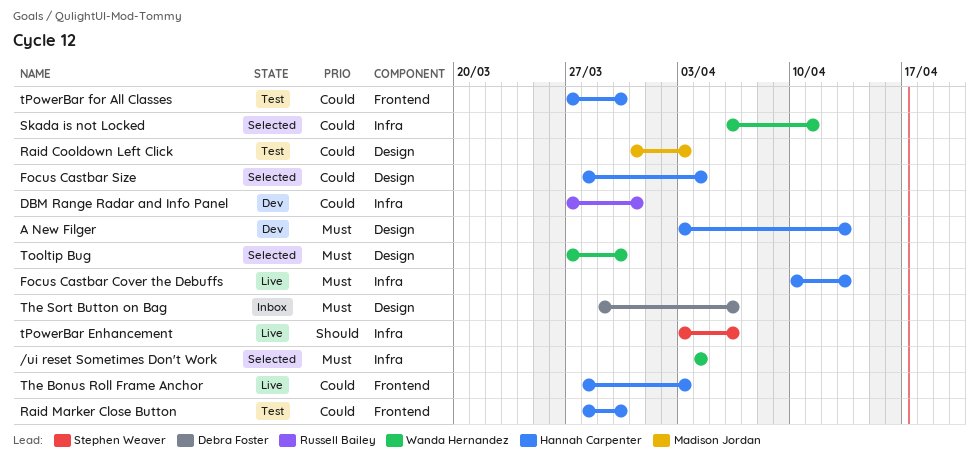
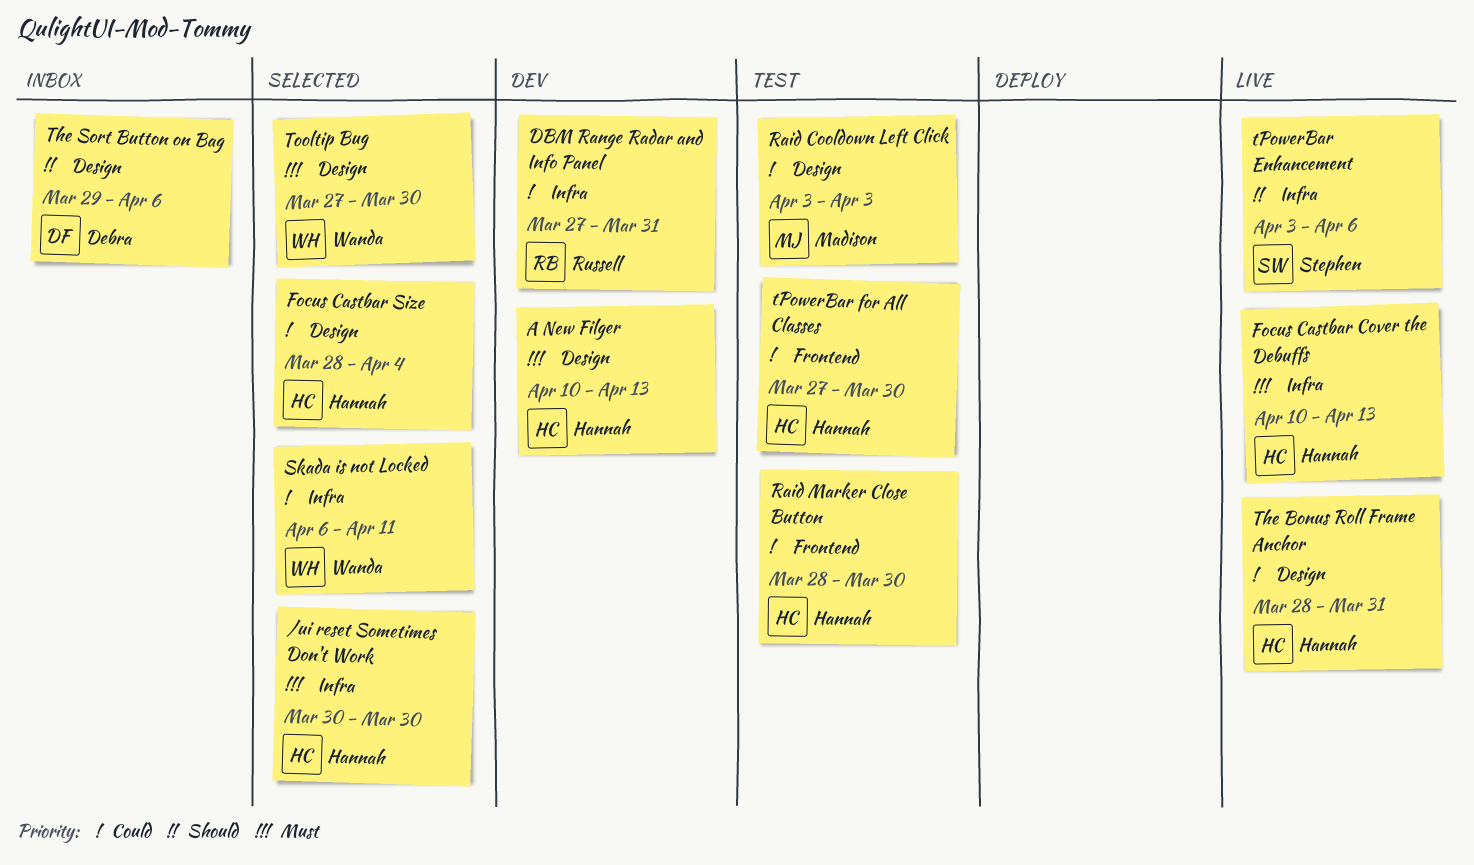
/ui reset Sometimes Don't Work, owner: Wanda Hernandez -> Hannah Carpenter
/ui reset Sometimes Don't Work, start: Apr 4 -> Mar 30
/ui reset Sometimes Don't Work, due: Apr 4 -> Mar 30
A New Filger, start: Apr 3 -> Apr 10
Raid Cooldown Left Click, start: Mar 31 -> Apr 3
The Bonus Roll Frame Anchor, label: Frontend -> Design
The Bonus Roll Frame Anchor, due: Apr 3 -> Mar 31
The Sort Button on Bag, priority: Must -> Should

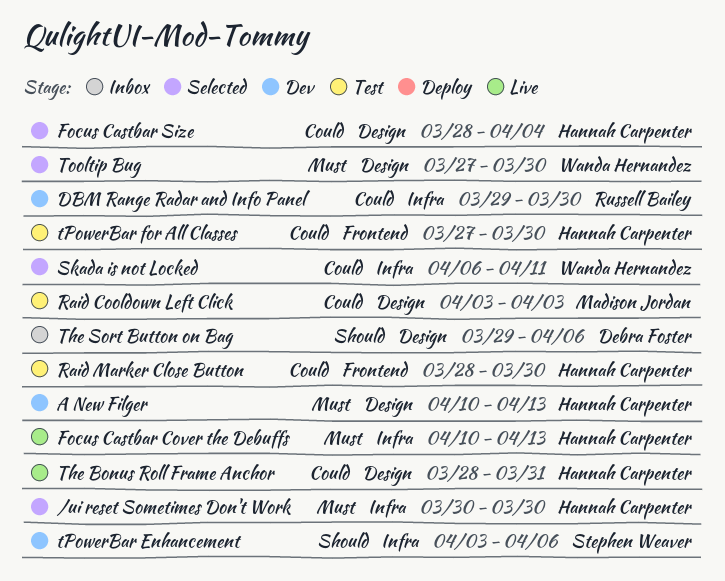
DBM Range Radar and Info Panel, start: Mar 27 -> Mar 29
DBM Range Radar and Info Panel, due: Mar 31 -> Mar 30
tPowerBar Enhancement, status: Live -> Dev

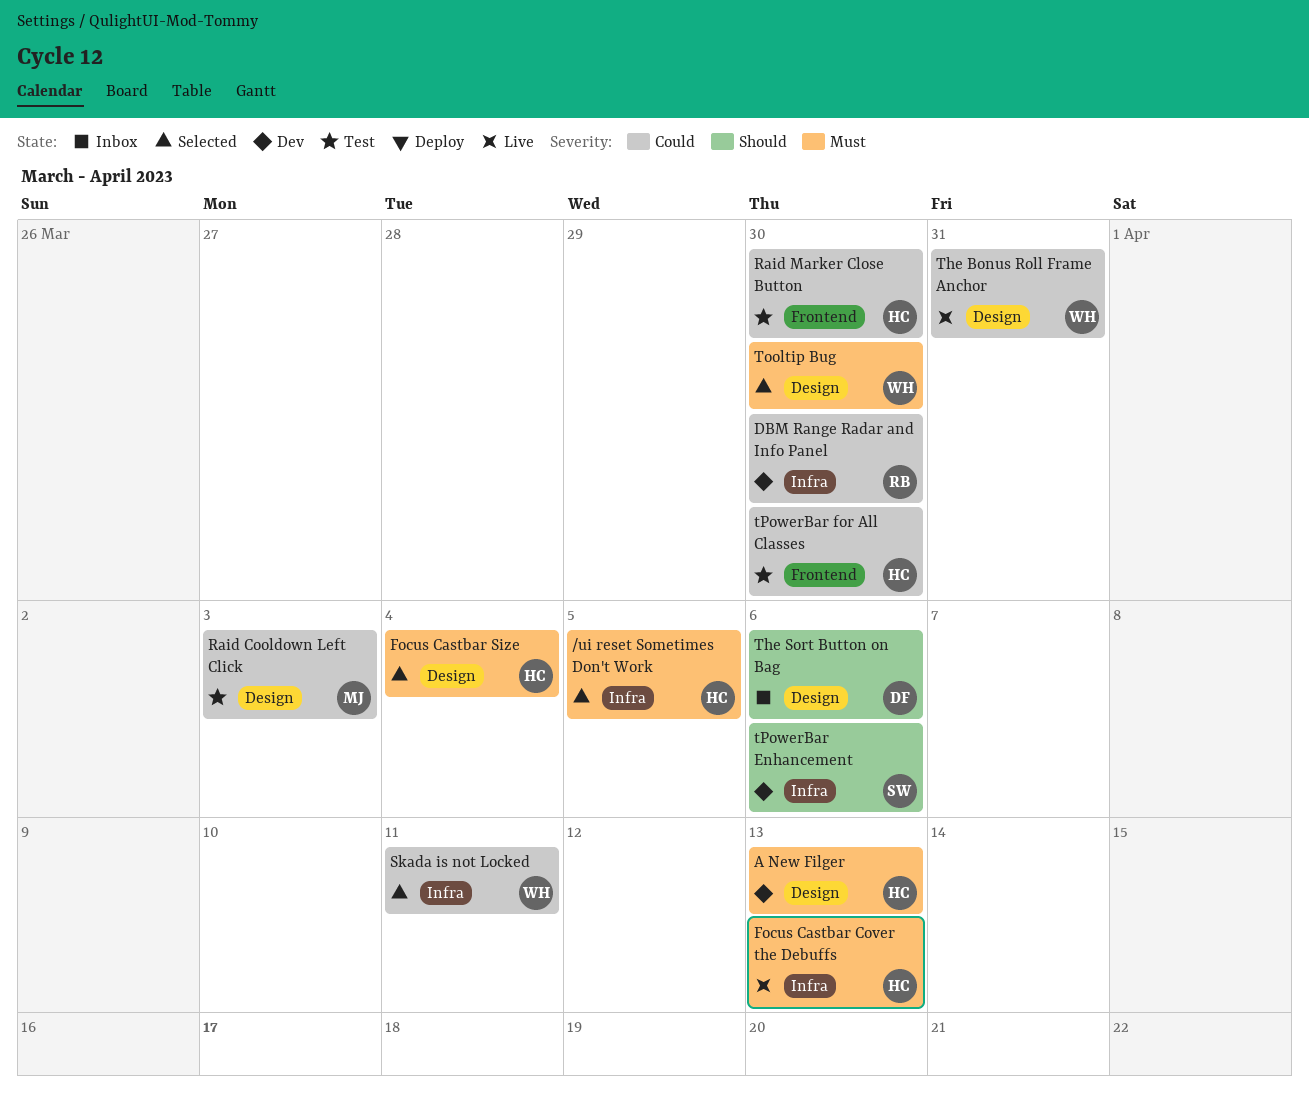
/ui reset Sometimes Don't Work, due: Mar 30 -> Apr 5
Focus Castbar Size, priority: Could -> Must
The Bonus Roll Frame Anchor, owner: Hannah Carpenter -> Wanda Hernandez

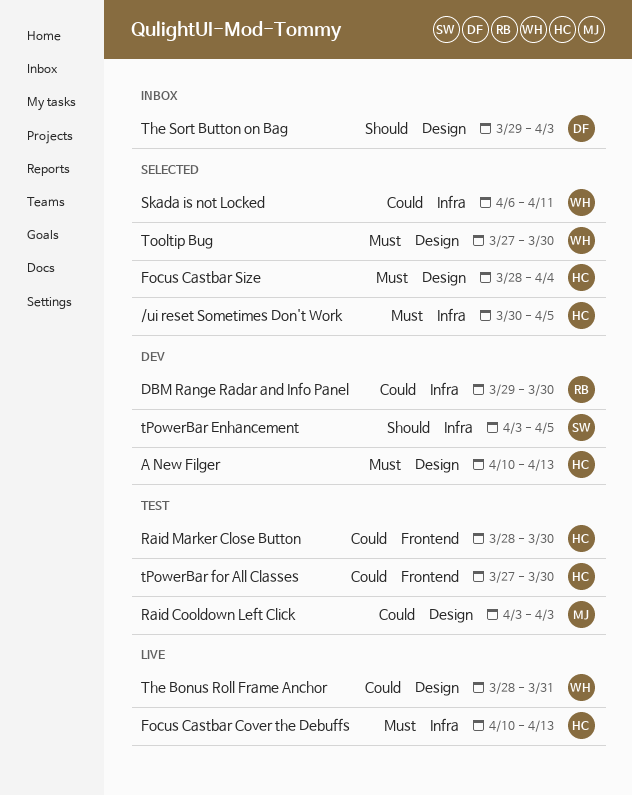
The Sort Button on Bag, due: Apr 6 -> Apr 3
tPowerBar Enhancement, due: Apr 6 -> Apr 5

